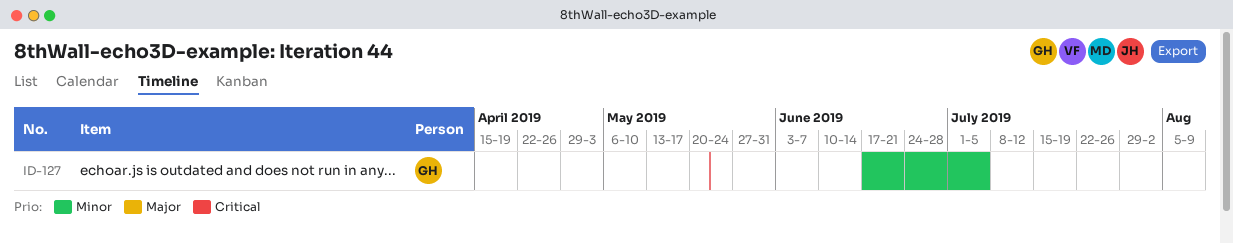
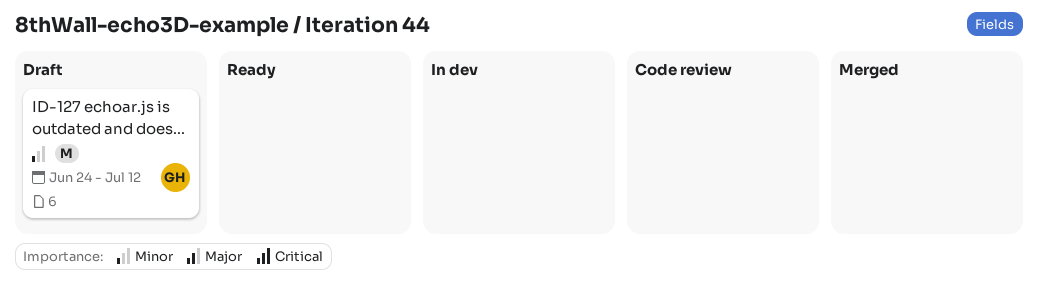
ID-127, start: Jun 17 -> Jun 24
ID-127, due: Jul 5 -> Jul 12

